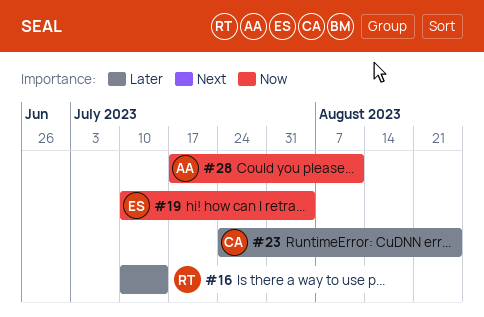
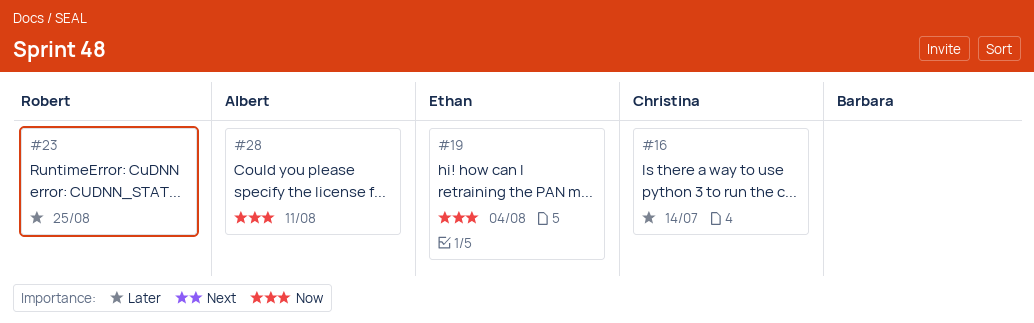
#16, owner: Robert -> Christina
#23, owner: Christina -> Robert

